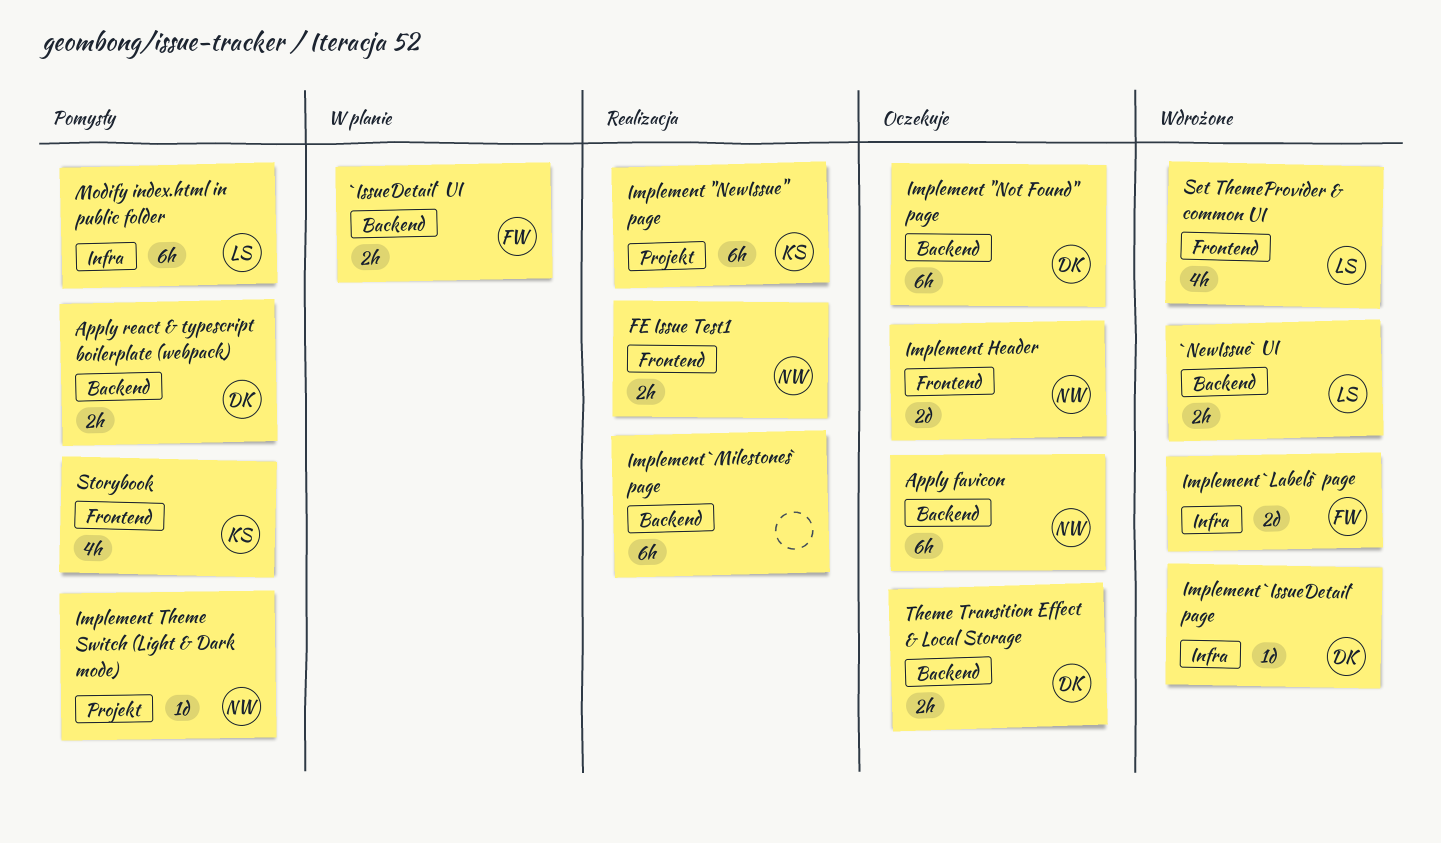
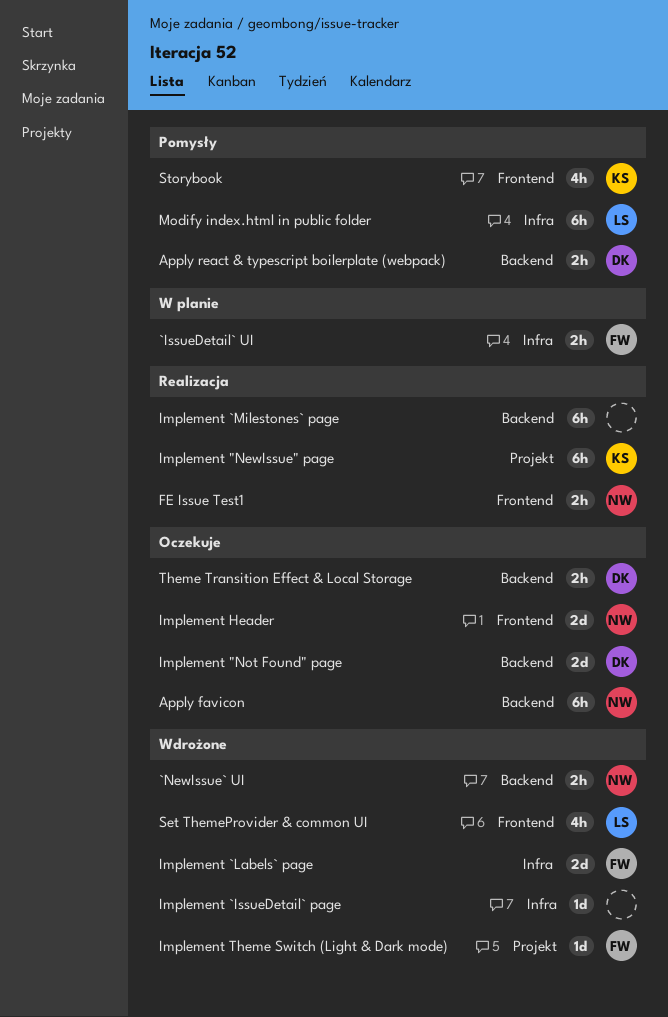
`IssueDetail` UI, label: Backend -> Infra
`NewIssue` UI, owner: LS -> NW
Implement "Not Found" page, estimate: 6h -> 2d
Implement `IssueDetail` page, owner: DK -> none
Implement Theme Switch (Light & Dark mode), status: Pomysły -> Wdrożone
Implement Theme Switch (Light & Dark mode), owner: NW -> FW

